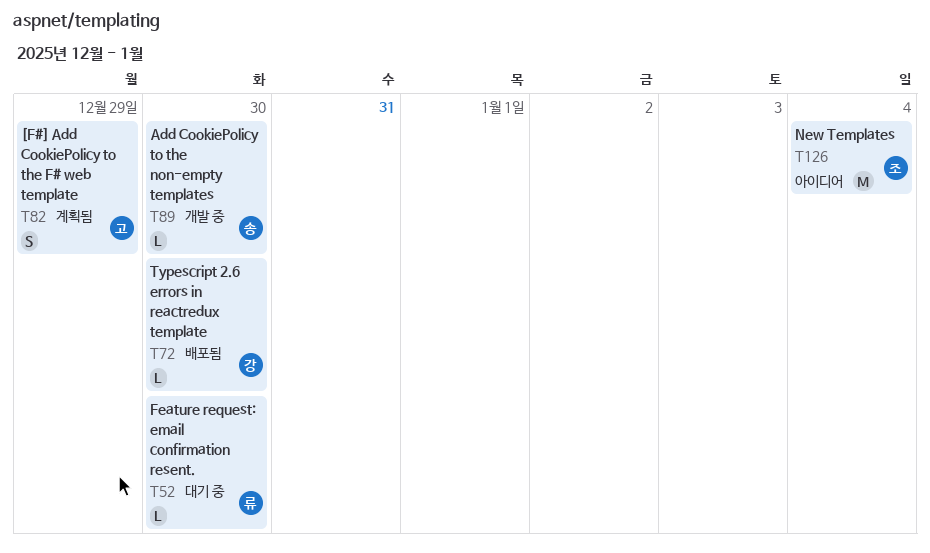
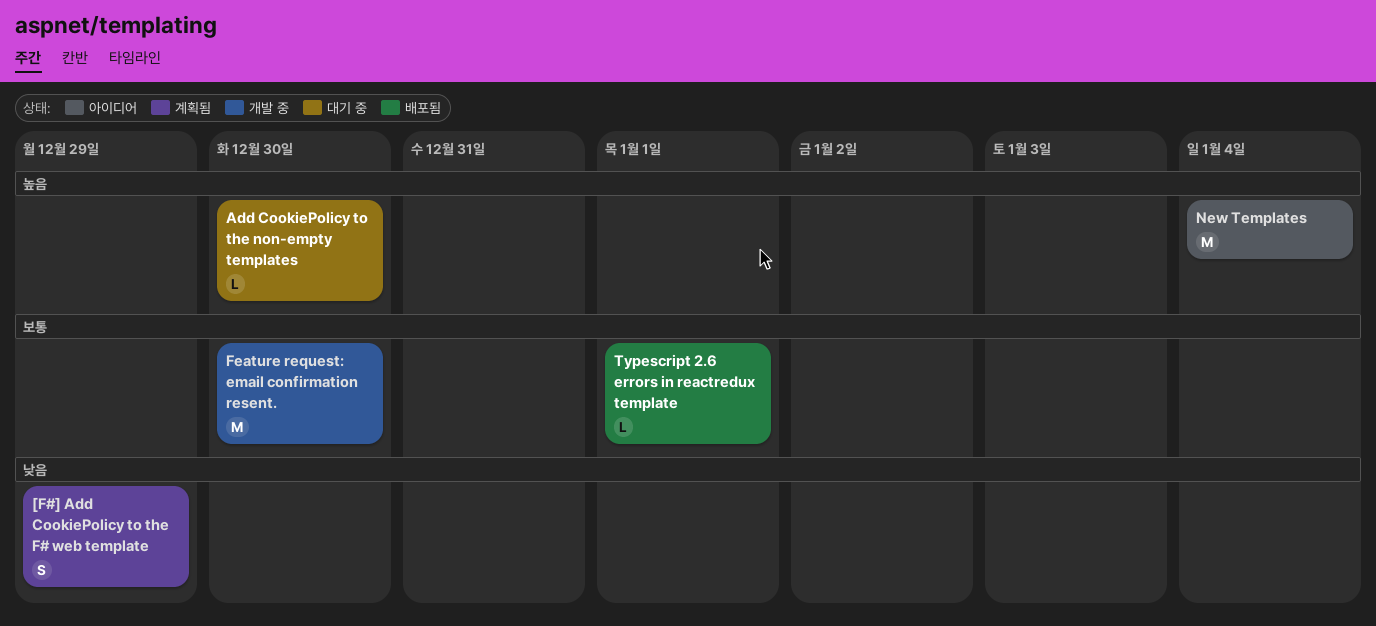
Add CookiePolicy to the non-empty templates, status: 개발 중 -> 대기 중
Feature request: email confirmation resent., status: 대기 중 -> 개발 중
Feature request: email confirmation resent., estimate: L -> M
Typescript 2.6 errors in reactredux template, due: Dec 30 -> Jan 1

